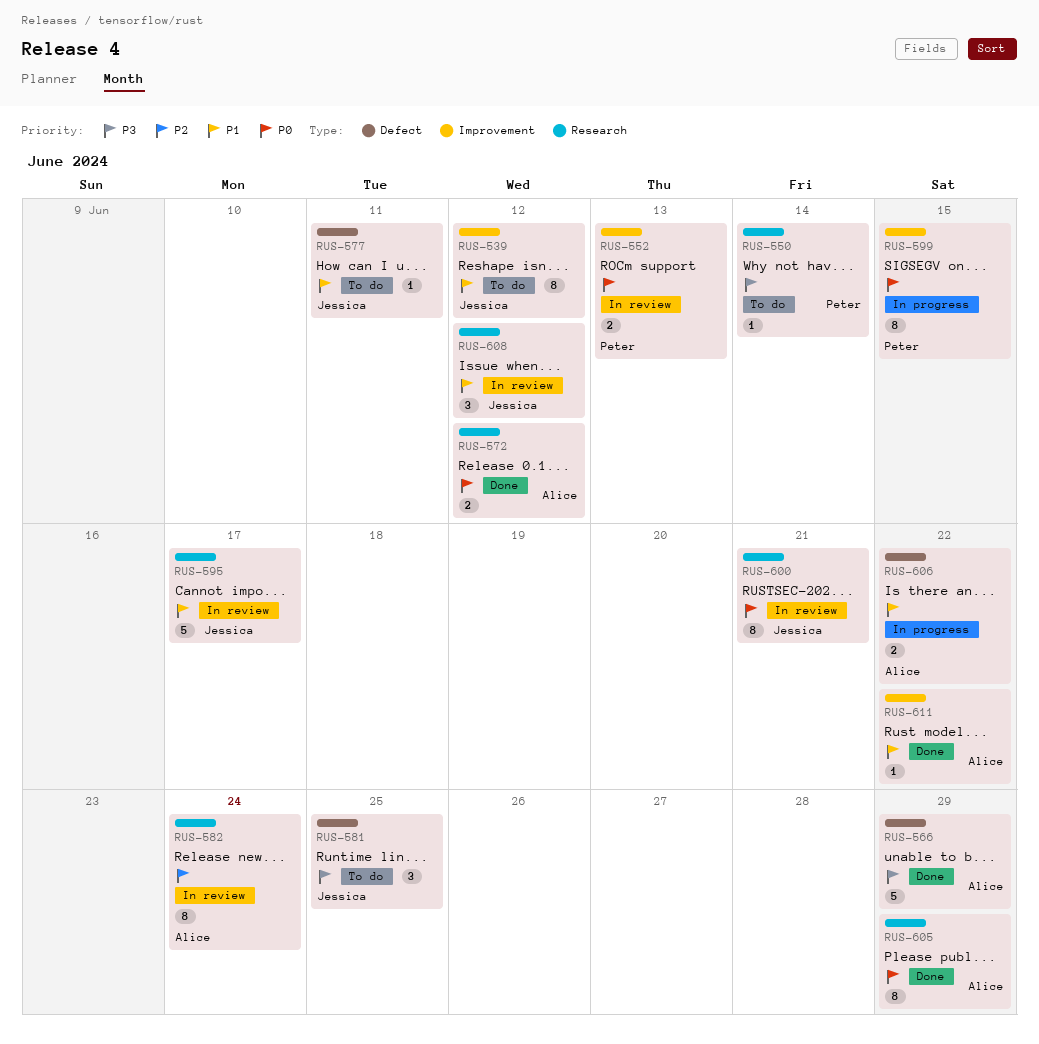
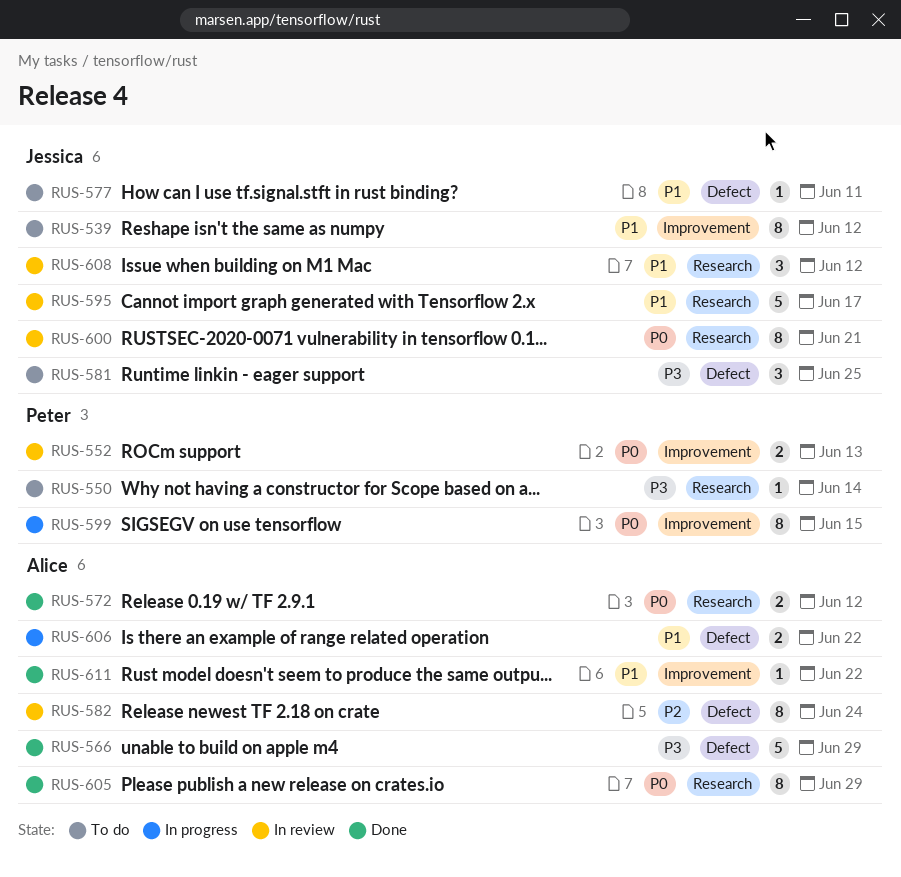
RUS-582, label: Research -> Defect

